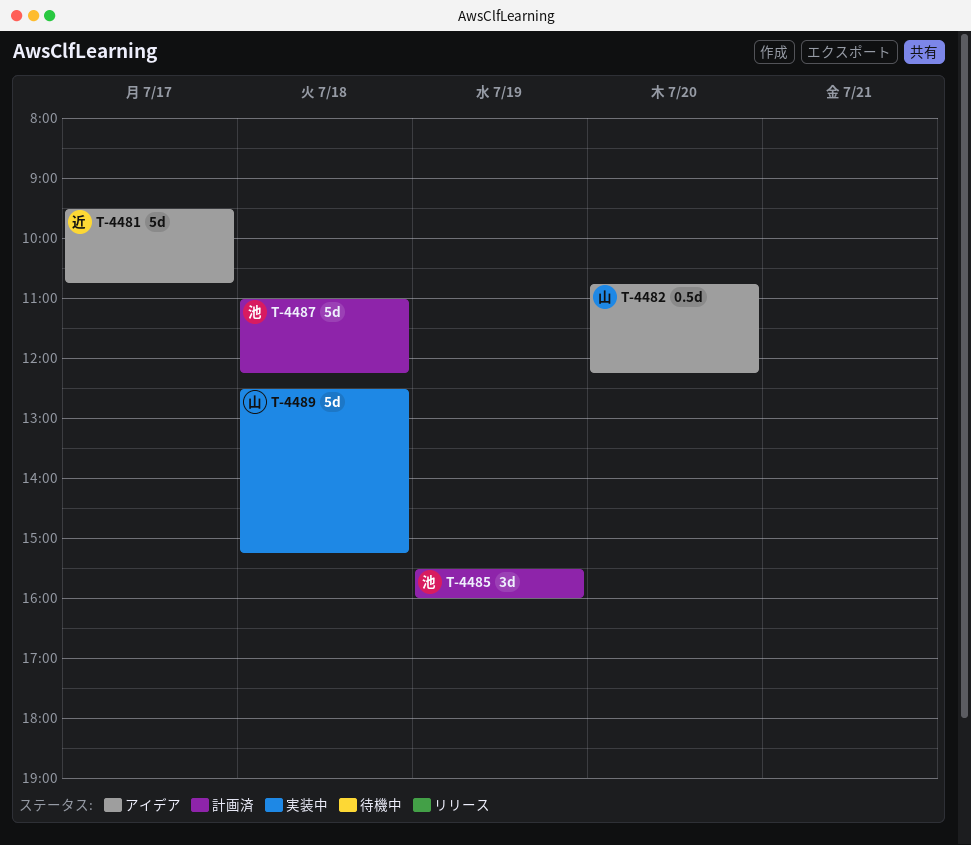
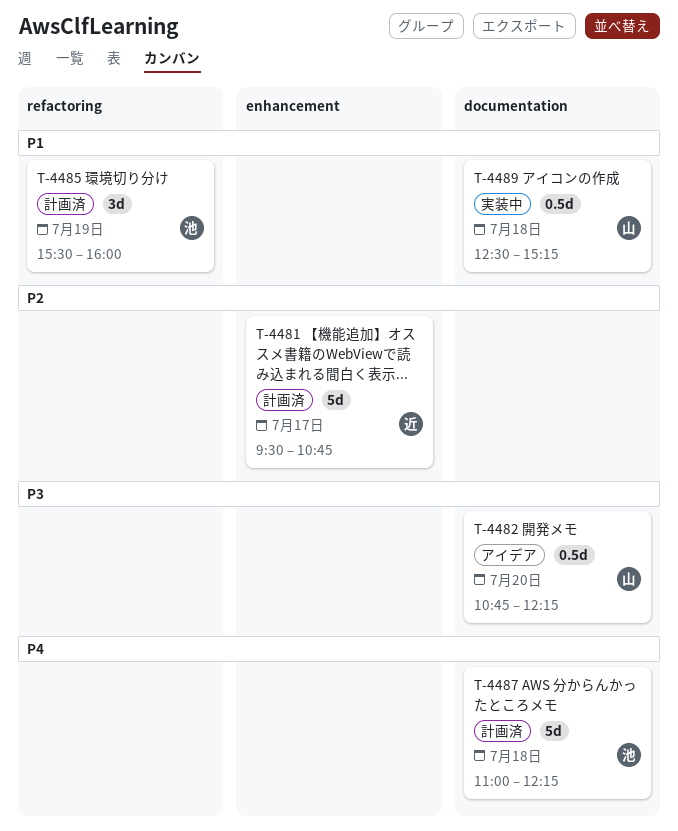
T-4481, status: アイデア -> 計画済
T-4489, estimate: 5d -> 0.5d

